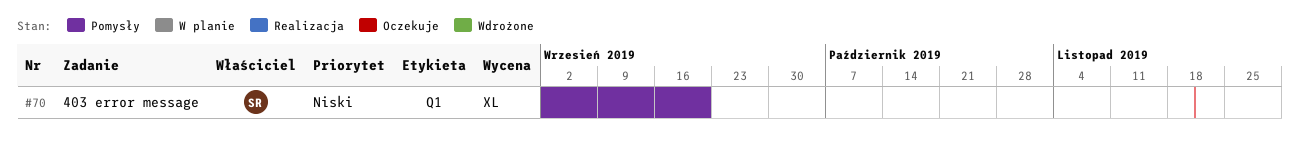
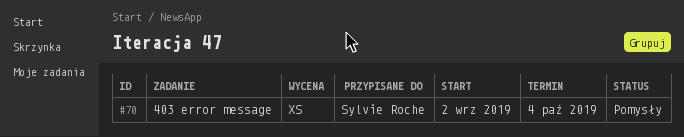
#70, estimate: XL -> XS
#70, due: Sep 20 -> Oct 4

